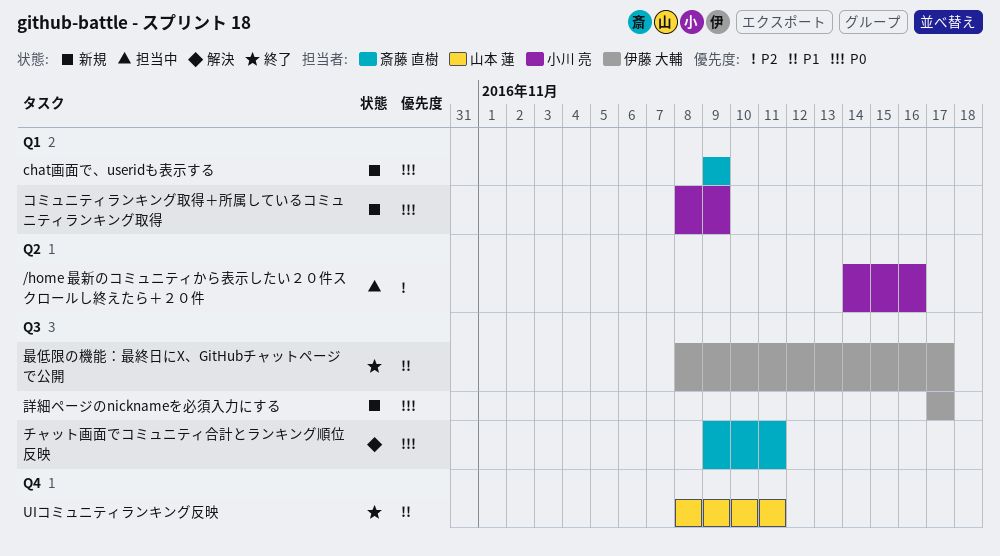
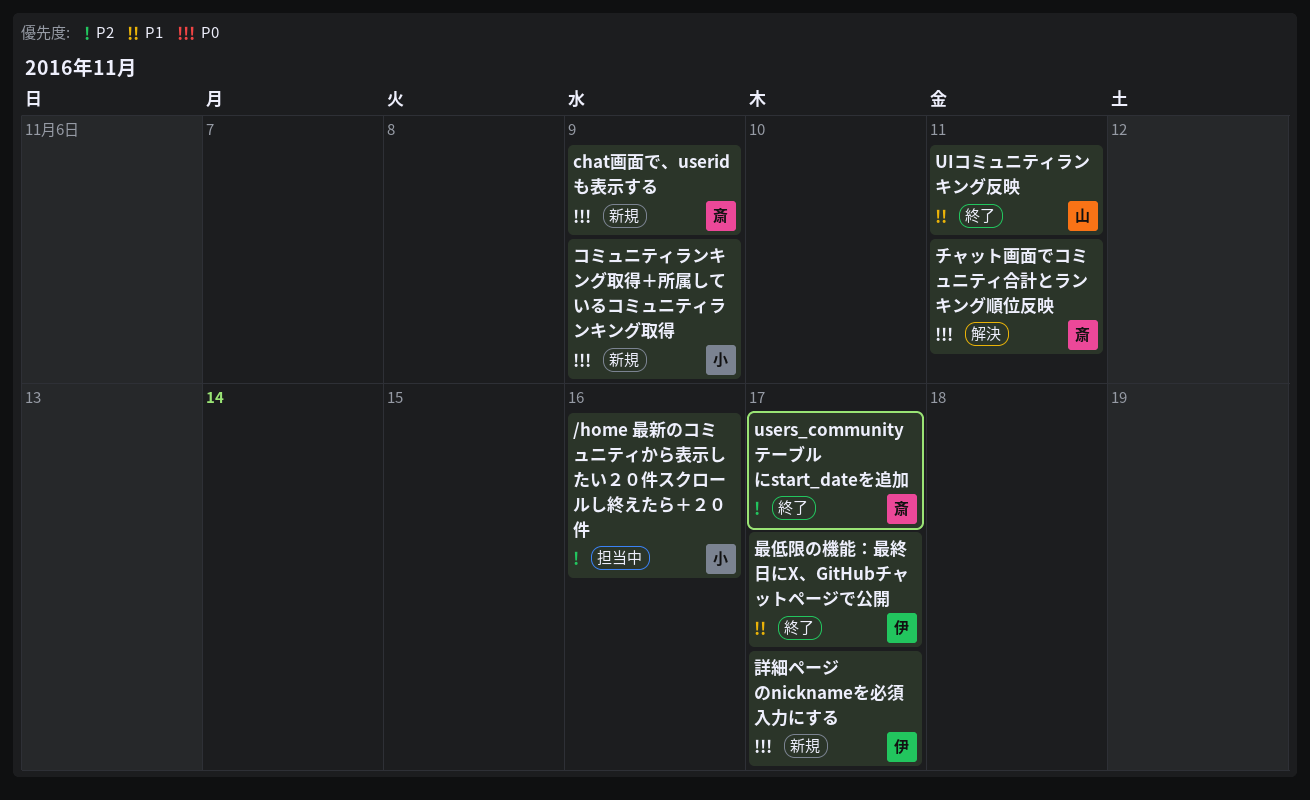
users_communityテーブルにstart_dateを追加: none -> present

